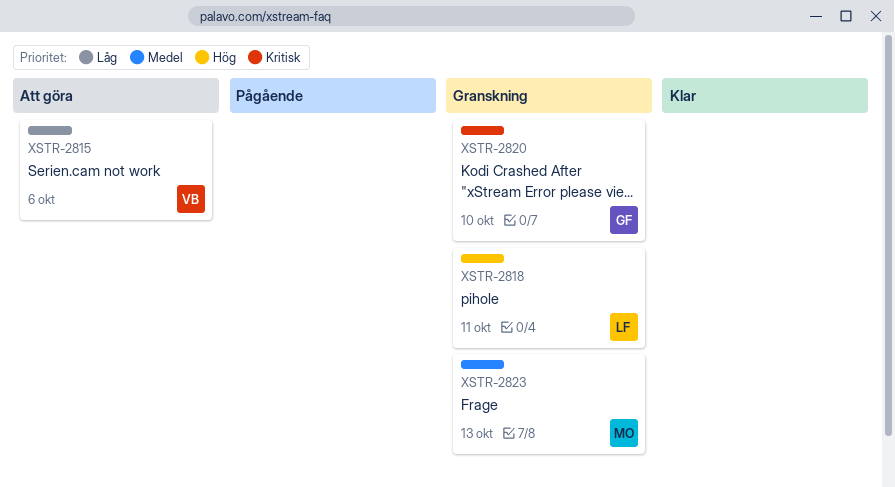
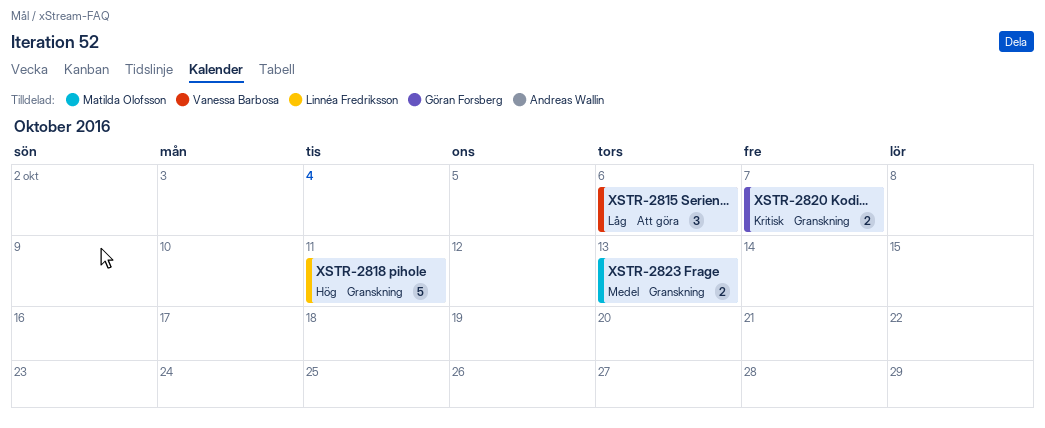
XSTR-2820, due: Oct 10 -> Oct 7

